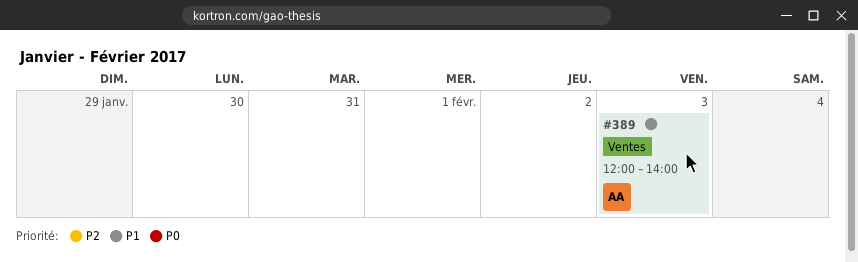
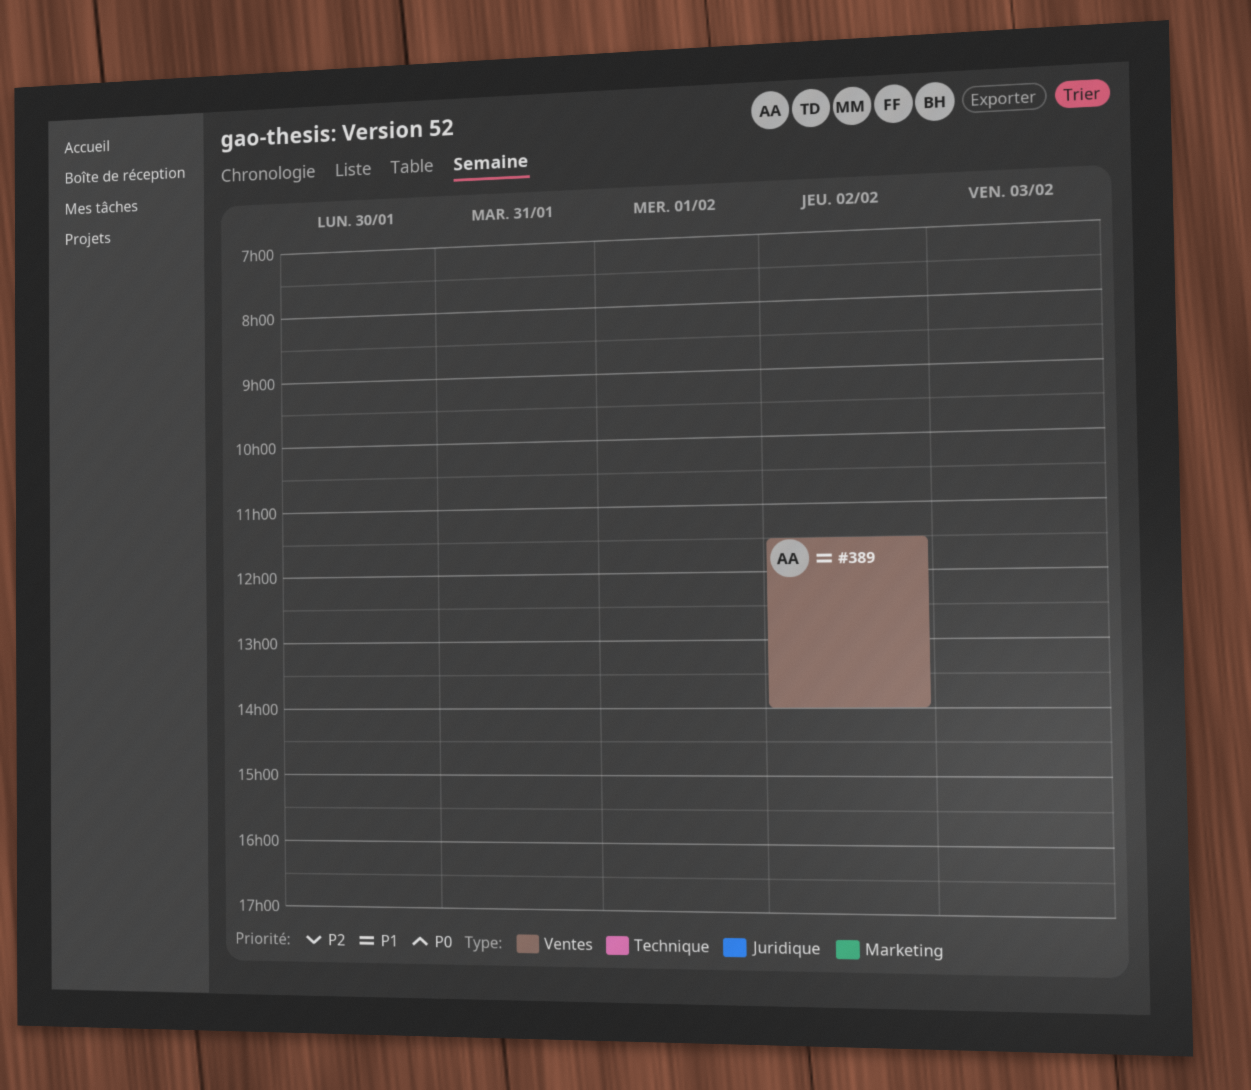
#389, day: Feb 3 -> Feb 2
#389, begins: 12:00 -> 11:30

